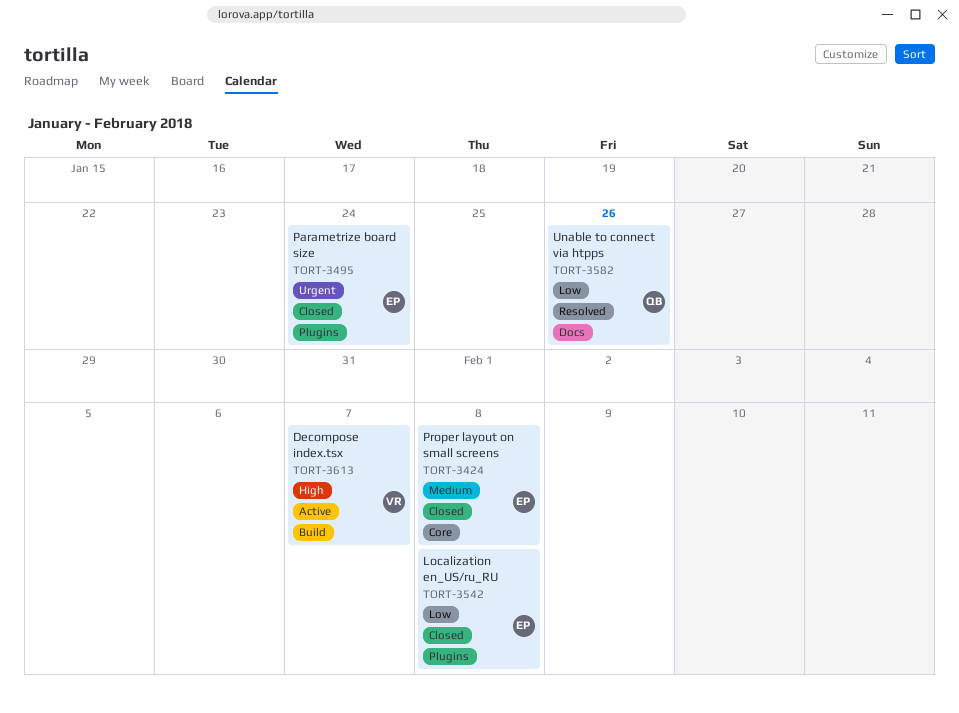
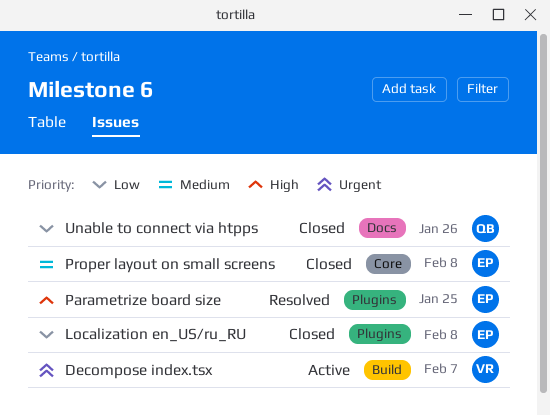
Decompose index.tsx, priority: High -> Urgent
Parametrize board size, status: Closed -> Resolved
Parametrize board size, priority: Urgent -> High
Parametrize board size, due: Jan 24 -> Jan 25
Unable to connect via htpps, status: Resolved -> Closed

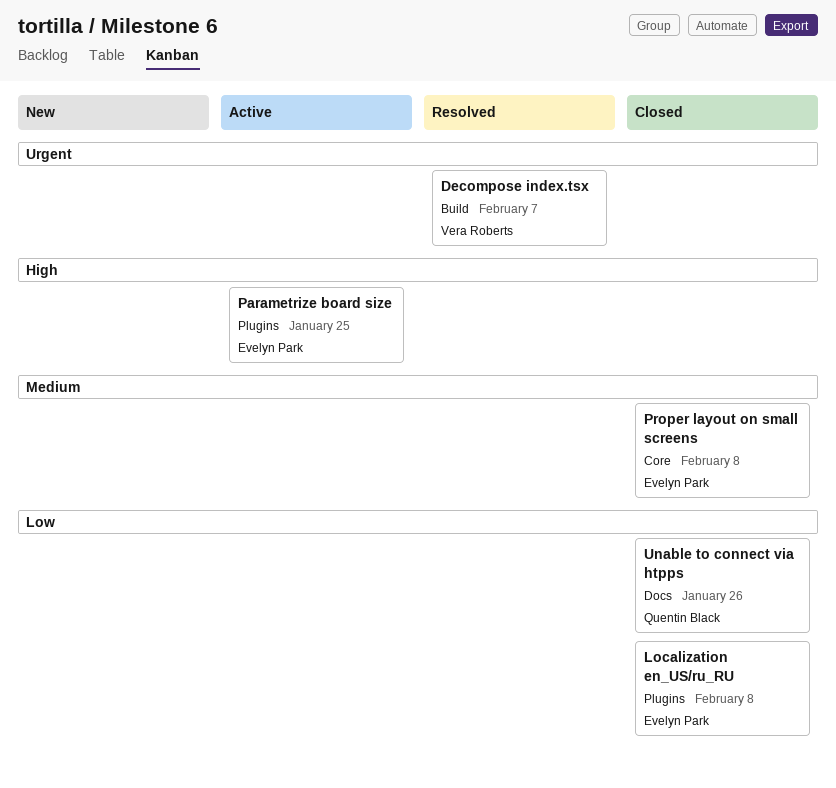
Decompose index.tsx, status: Active -> Resolved
Parametrize board size, status: Resolved -> Active

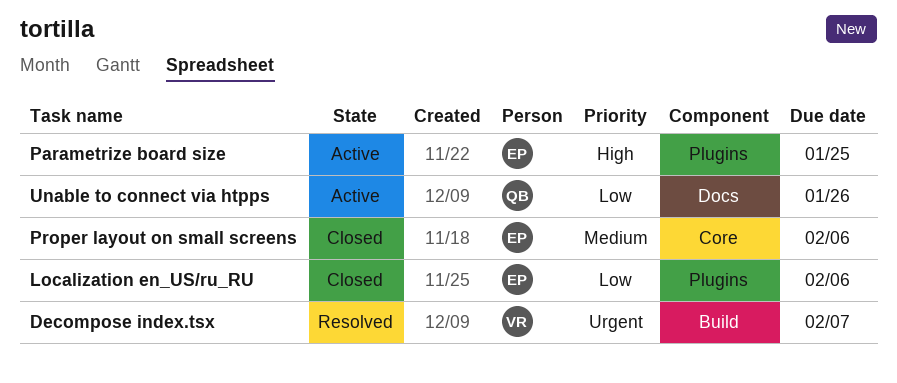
Localization en_US/ru_RU, due: Feb 8 -> Feb 6
Proper layout on small screens, due: Feb 8 -> Feb 6
Unable to connect via htpps, status: Closed -> Active

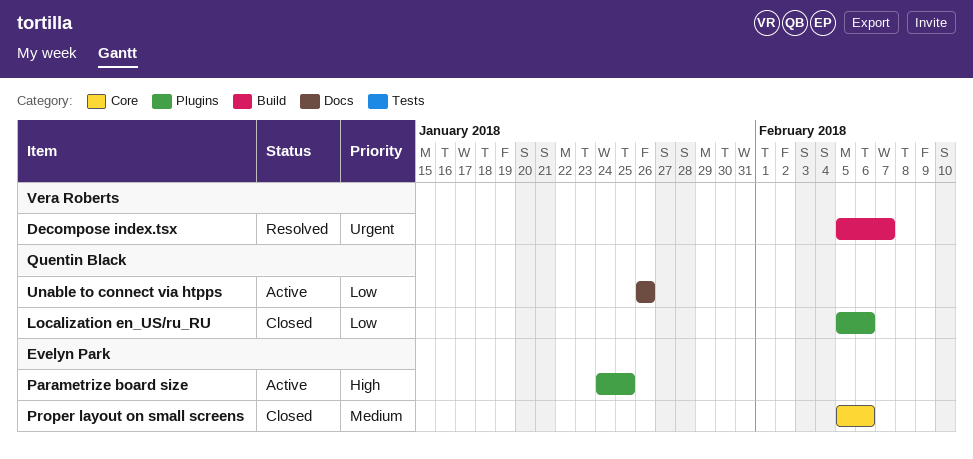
Localization en_US/ru_RU, owner: Evelyn Park -> Quentin Black

